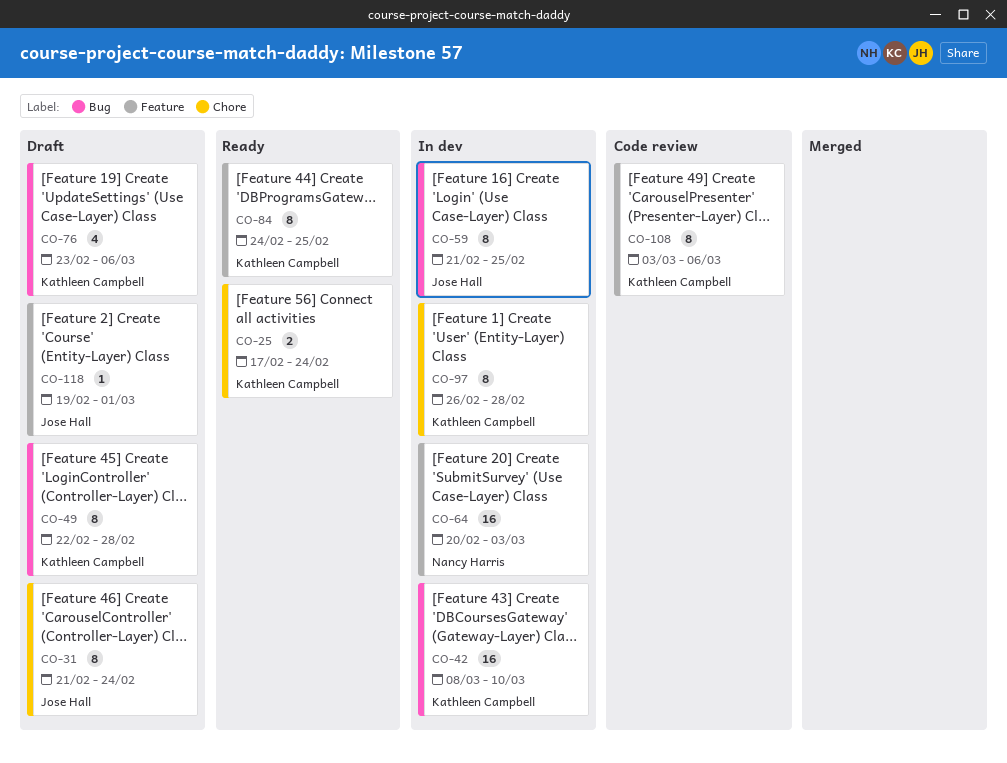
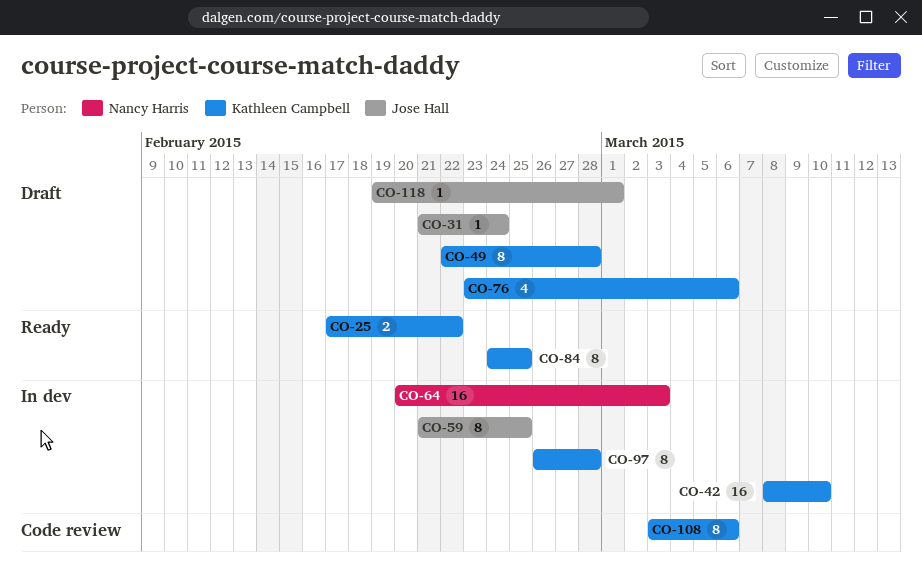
CO-25, due: Feb 24 -> Feb 22
CO-31, estimate: 8 -> 1

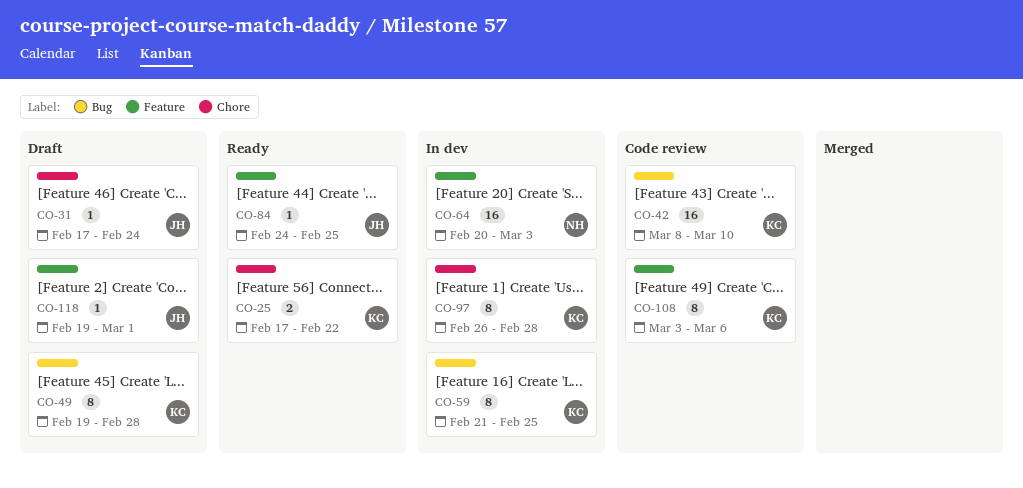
CO-31, start: Feb 21 -> Feb 17
CO-42, status: In dev -> Code review
CO-49, start: Feb 22 -> Feb 19
CO-59, owner: Jose Hall -> Kathleen Campbell
CO-76: present -> none
CO-84, owner: Kathleen Campbell -> Jose Hall
CO-84, estimate: 8 -> 1

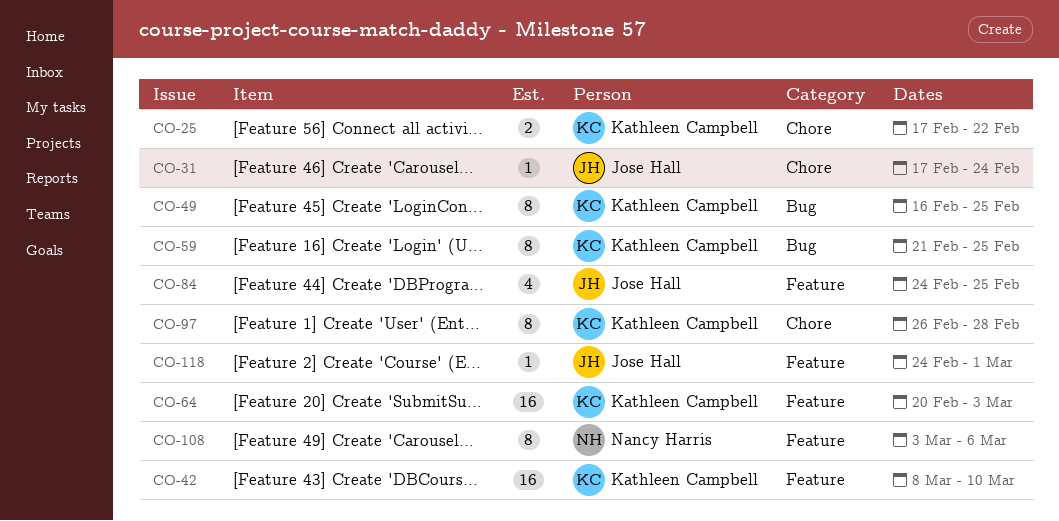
CO-42, label: Bug -> Feature
CO-49, start: Feb 19 -> Feb 16
CO-49, due: Feb 28 -> Feb 25
CO-64, owner: Nancy Harris -> Kathleen Campbell
CO-84, estimate: 1 -> 4
CO-108, owner: Kathleen Campbell -> Nancy Harris
CO-118, start: Feb 19 -> Feb 24

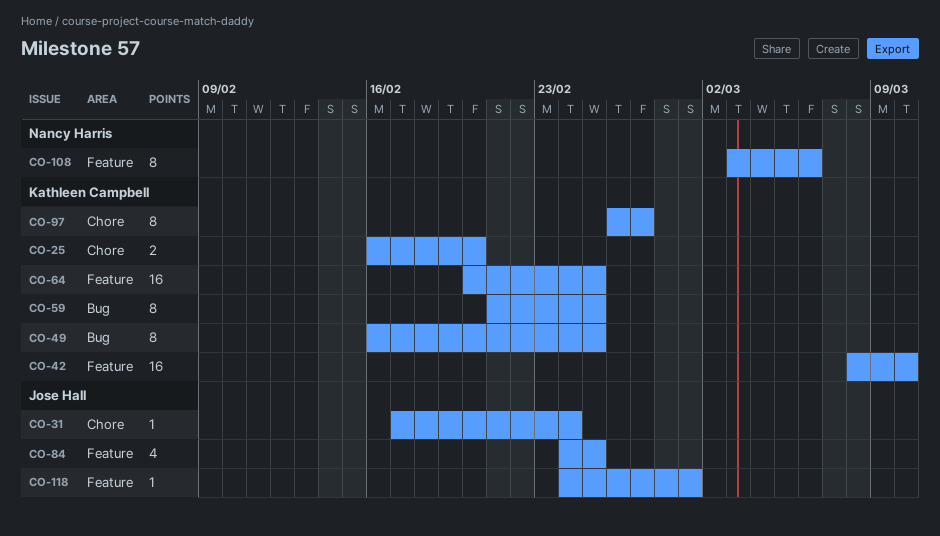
CO-25, start: Feb 17 -> Feb 16
CO-25, due: Feb 22 -> Feb 20
CO-64, due: Mar 3 -> Feb 25
CO-97, due: Feb 28 -> Feb 27

